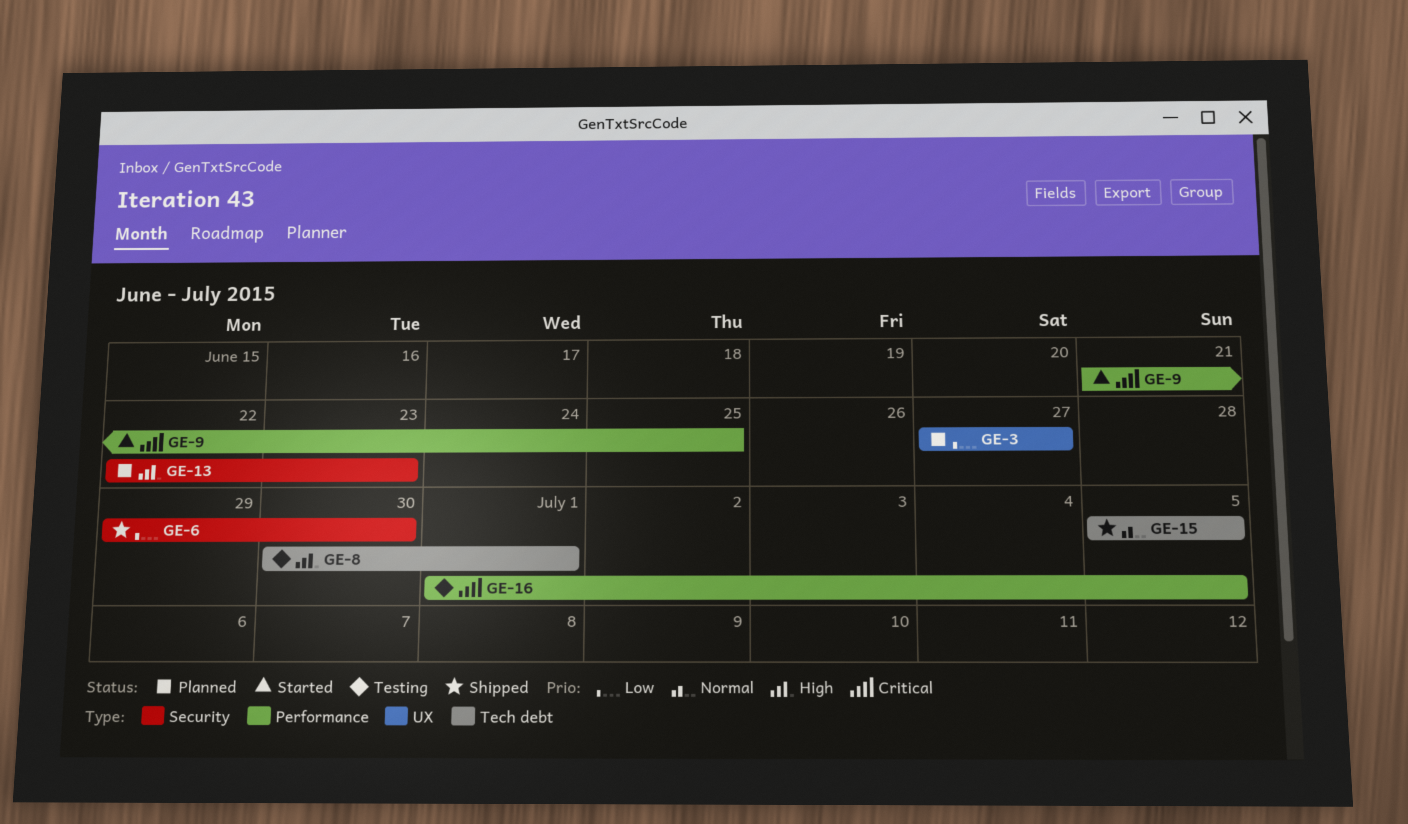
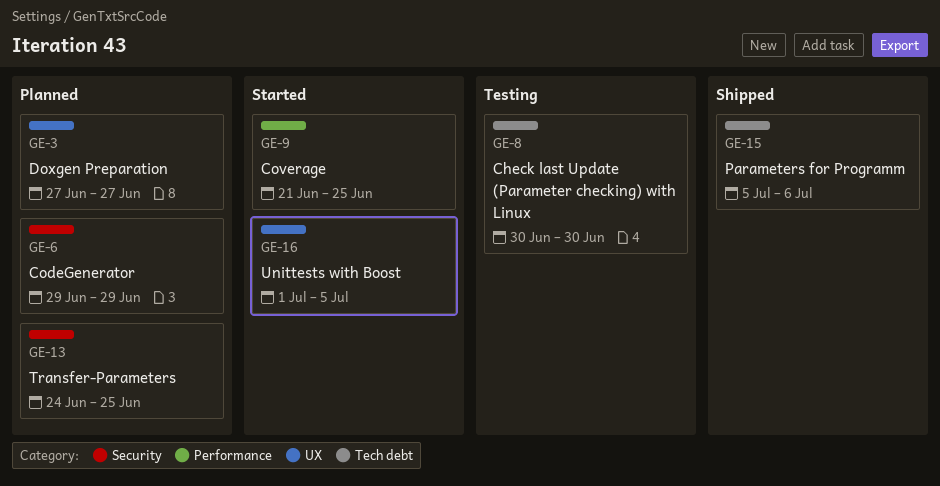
GE-6, status: Shipped -> Planned
GE-6, due: Jun 30 -> Jun 29
GE-8, due: Jul 1 -> Jun 30
GE-13, start: Jun 22 -> Jun 24
GE-13, due: Jun 23 -> Jun 25
GE-15, due: Jul 5 -> Jul 6
GE-16, status: Testing -> Started
GE-16, label: Performance -> UX

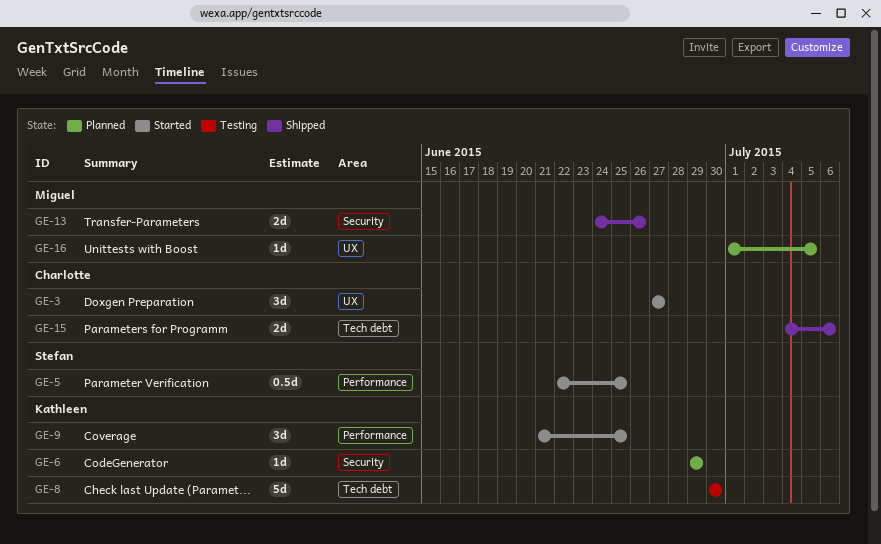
GE-3, status: Planned -> Started
GE-5: none -> present
GE-13, status: Planned -> Shipped
GE-13, due: Jun 25 -> Jun 26
GE-15, start: Jul 5 -> Jul 4
GE-16, status: Started -> Planned

